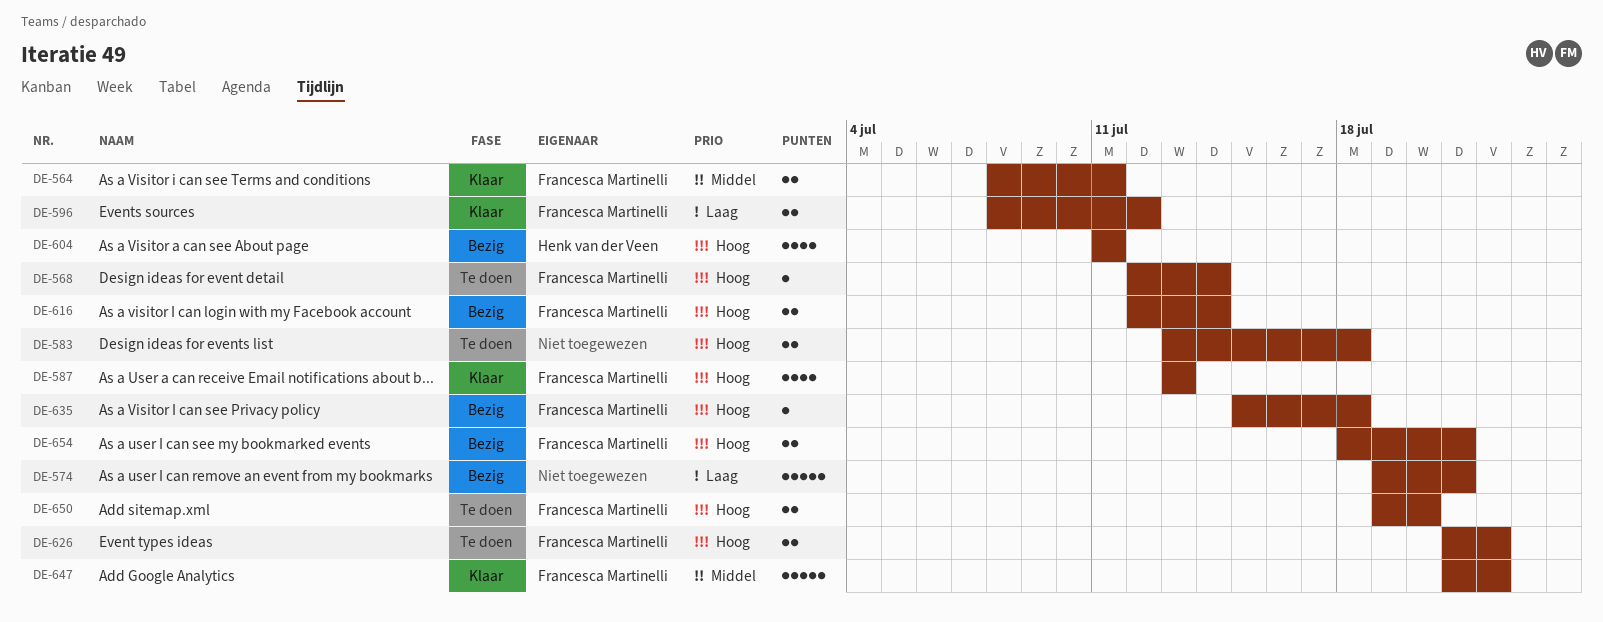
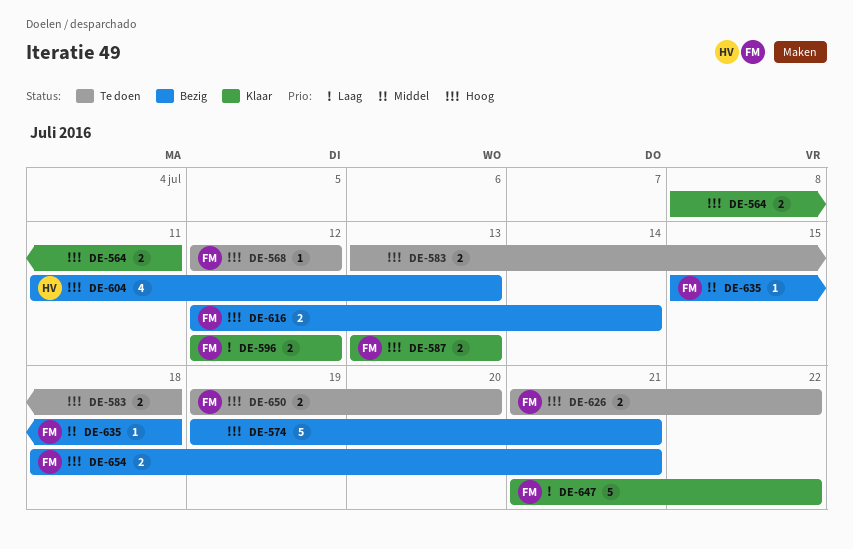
DE-564, owner: Francesca Martinelli -> none
DE-564, priority: Middel -> Hoog
DE-568, due: Jul 14 -> Jul 12
DE-574, priority: Laag -> Hoog
DE-587, estimate: 4 -> 2
DE-596, start: Jul 8 -> Jul 12
DE-604, due: Jul 11 -> Jul 13
DE-635, priority: Hoog -> Middel
DE-647, priority: Middel -> Laag

